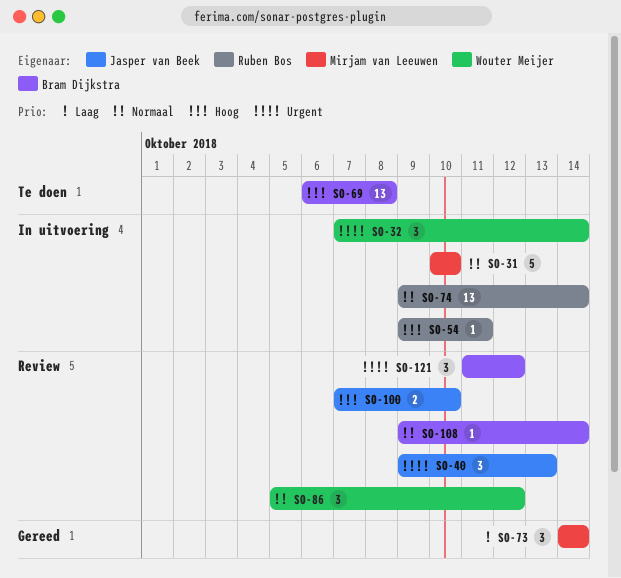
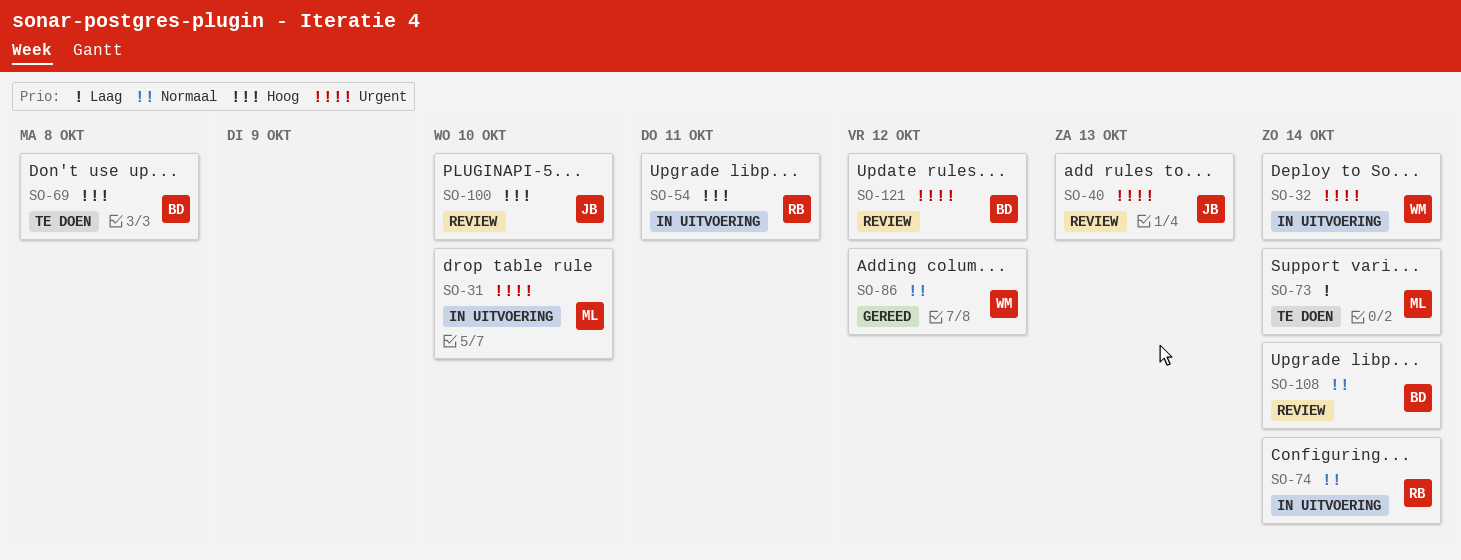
SO-31, priority: Normaal -> Urgent
SO-73, status: Gereed -> Te doen
SO-86, status: Review -> Gereed

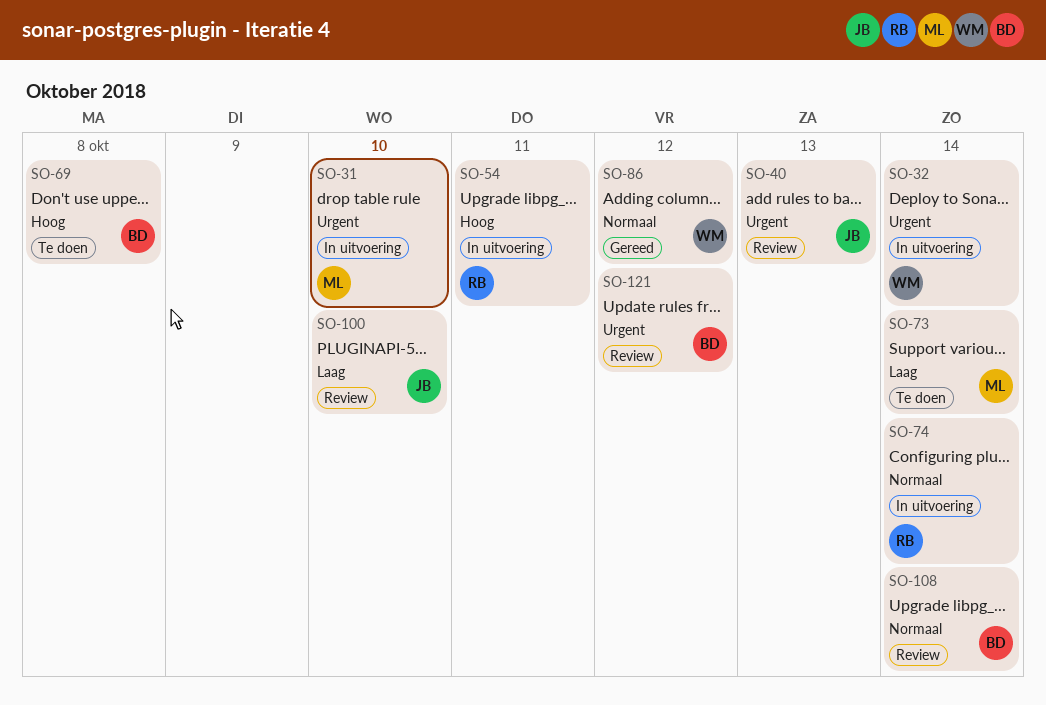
SO-100, priority: Hoog -> Laag

